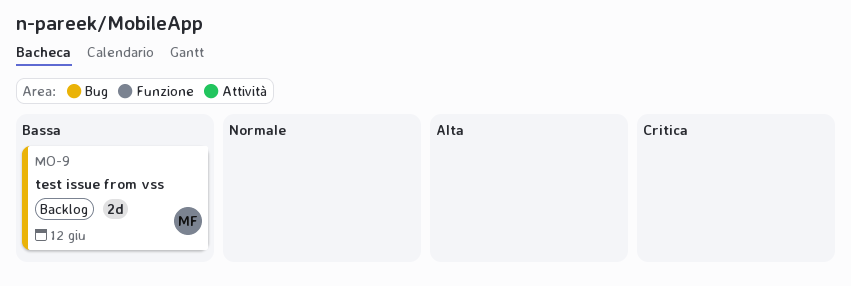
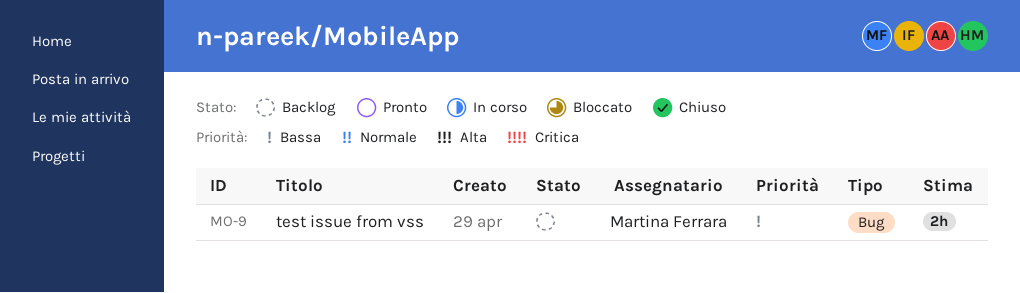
MO-9, estimate: 2d -> 2h

